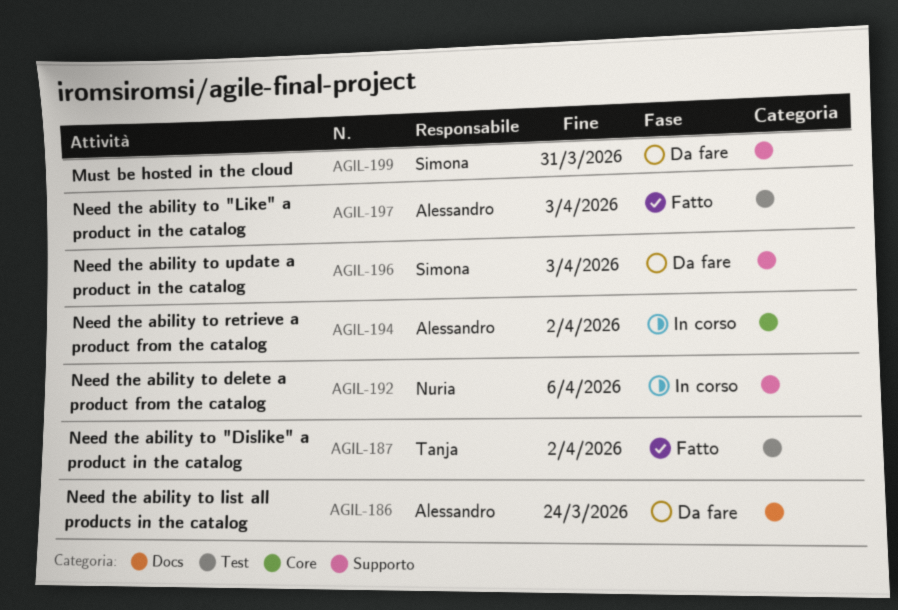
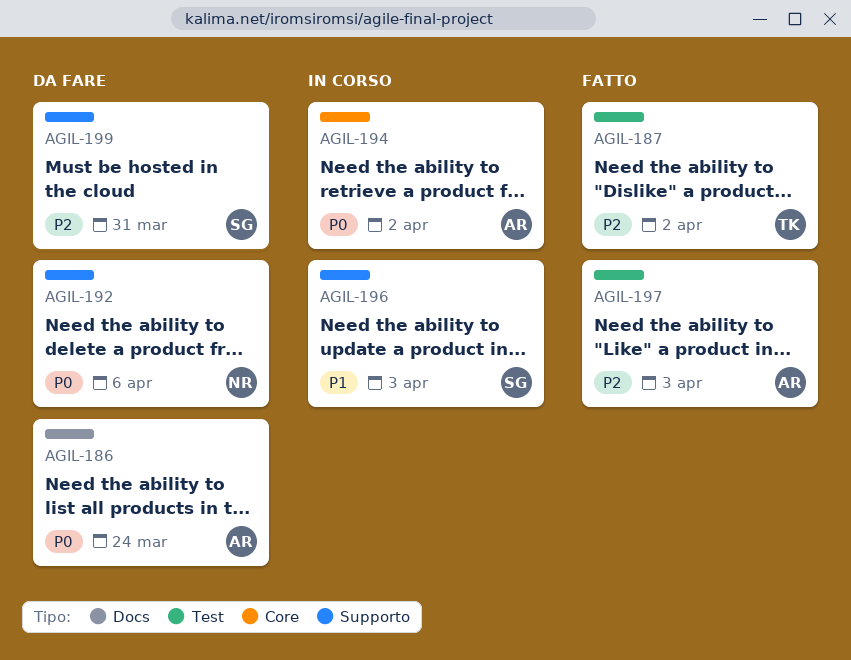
AGIL-192, status: In corso -> Da fare
AGIL-196, status: Da fare -> In corso

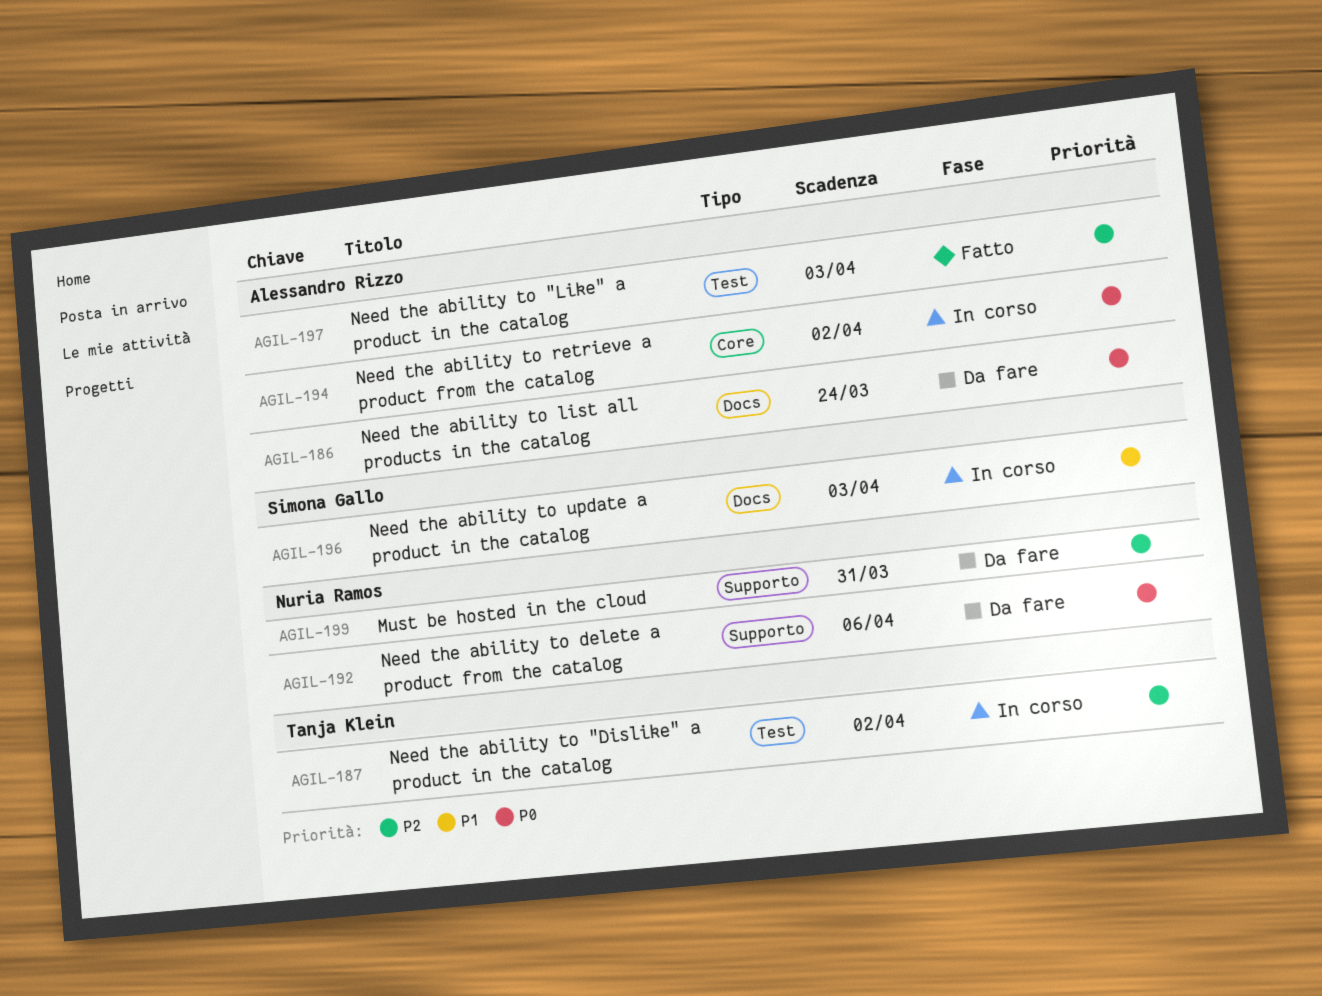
AGIL-187, status: Fatto -> In corso
AGIL-196, label: Supporto -> Docs
AGIL-199, owner: Simona Gallo -> Nuria Ramos

